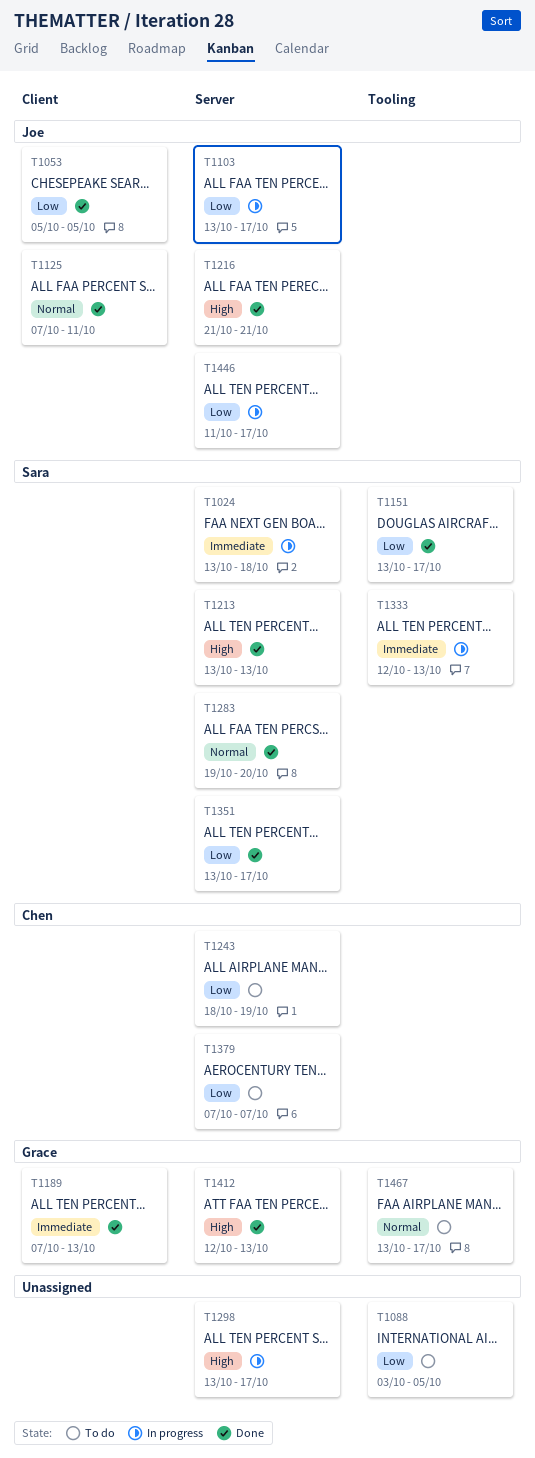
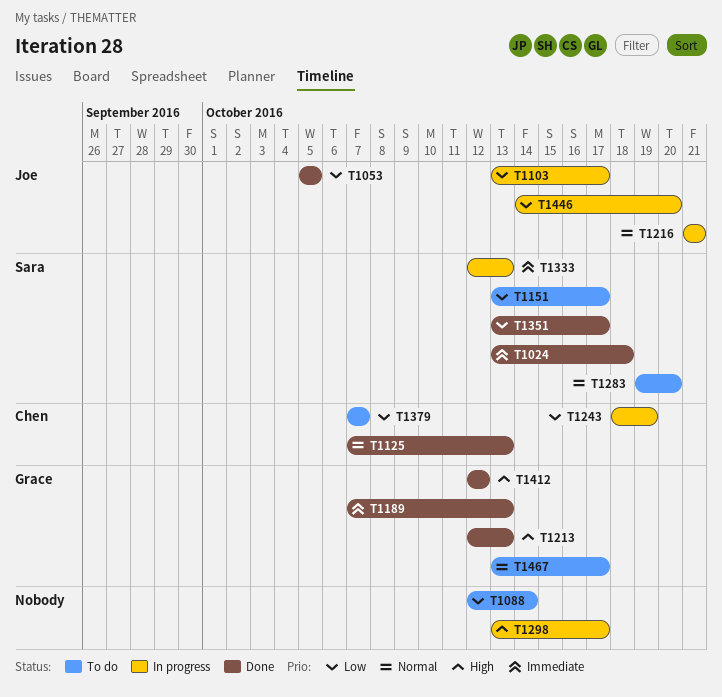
T1024, status: In progress -> Done
T1088, start: Oct 3 -> Oct 12
T1088, due: Oct 5 -> Oct 14
T1125, owner: Joe -> Chen
T1125, due: Oct 11 -> Oct 13
T1151, status: Done -> To do
T1213, owner: Sara -> Grace
T1213, start: Oct 13 -> Oct 12
T1216, status: Done -> In progress
T1216, priority: High -> Normal
T1243, status: To do -> In progress
T1283, status: Done -> To do
T1412, due: Oct 13 -> Oct 12
T1446, start: Oct 11 -> Oct 14
T1446, due: Oct 17 -> Oct 20

